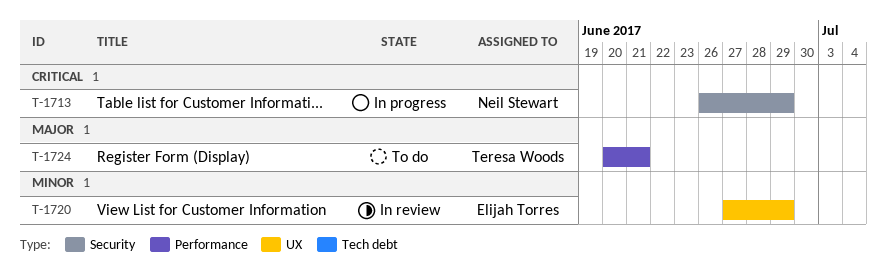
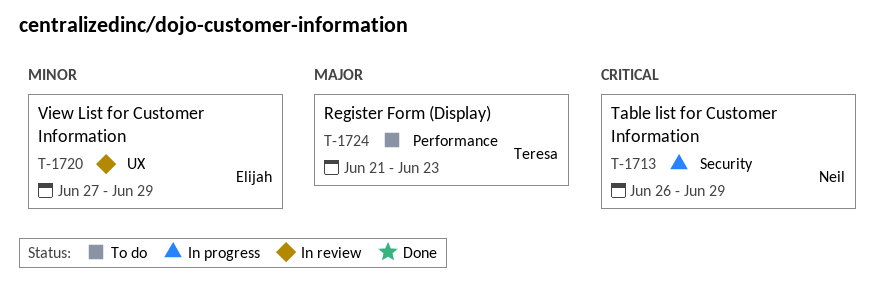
T-1724, start: Jun 20 -> Jun 21
T-1724, due: Jun 21 -> Jun 23

